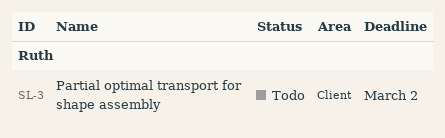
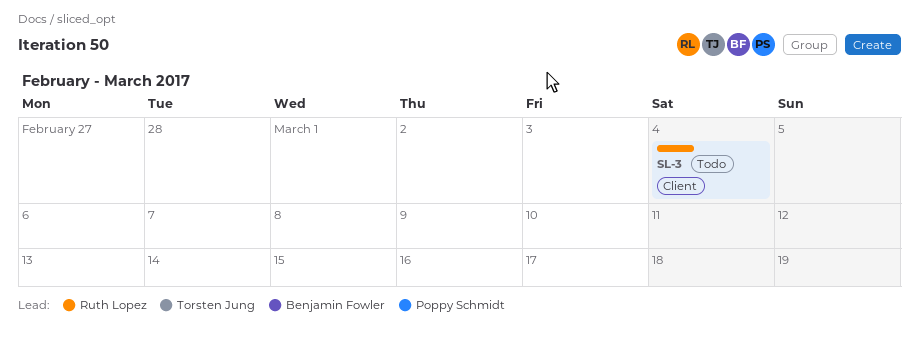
SL-3, due: Mar 2 -> Mar 4

